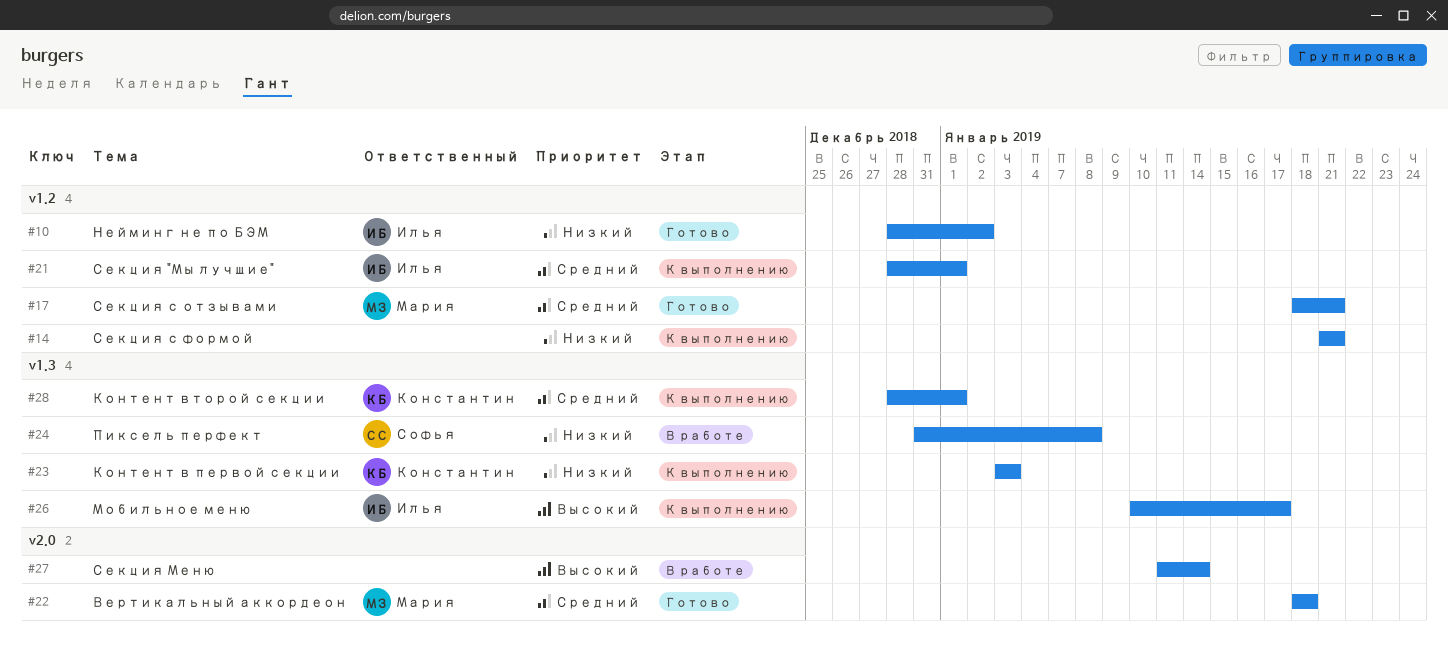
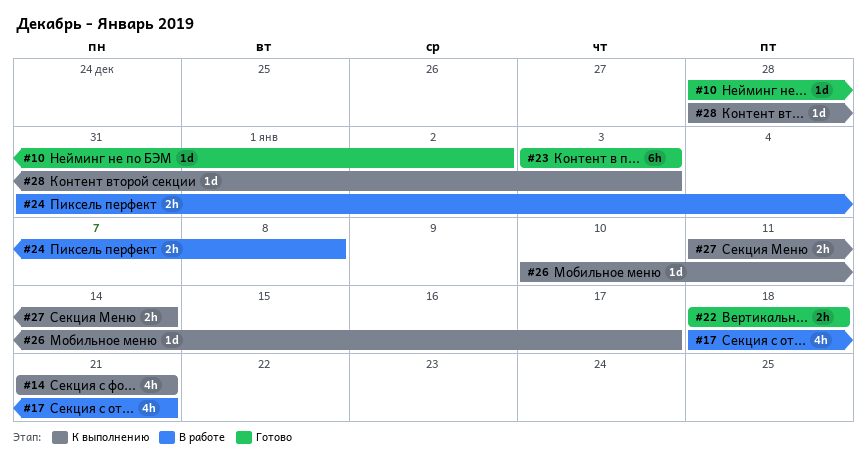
#17, status: Готово -> В работе
#21: present -> none
#23, status: К выполнению -> Готово
#27, status: В работе -> К выполнению
#28, due: Jan 1 -> Jan 3

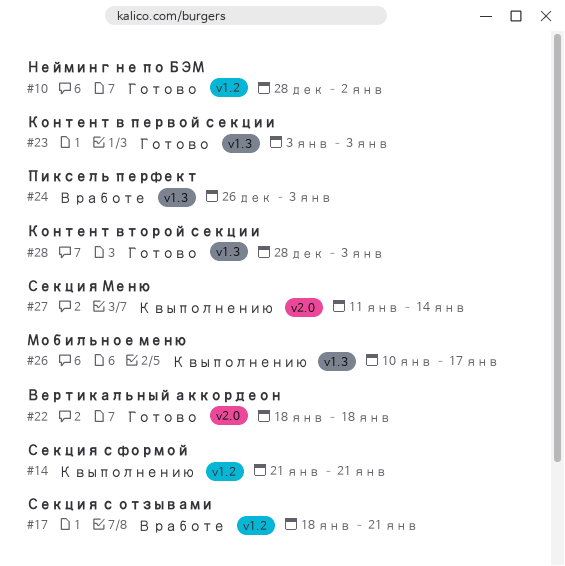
#24, start: Dec 31 -> Dec 26
#24, due: Jan 8 -> Jan 3
#28, status: К выполнению -> Готово

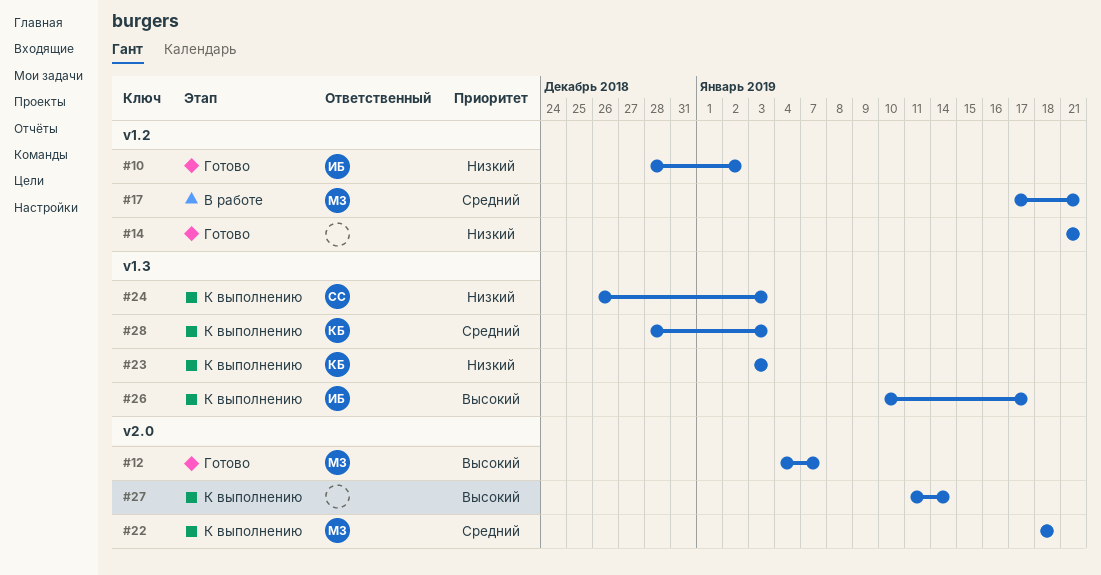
#12: none -> present
#14, status: К выполнению -> Готово
#17, start: Jan 18 -> Jan 17
#22, status: Готово -> К выполнению
#23, status: Готово -> К выполнению
#24, status: В работе -> К выполнению
#28, status: Готово -> К выполнению

